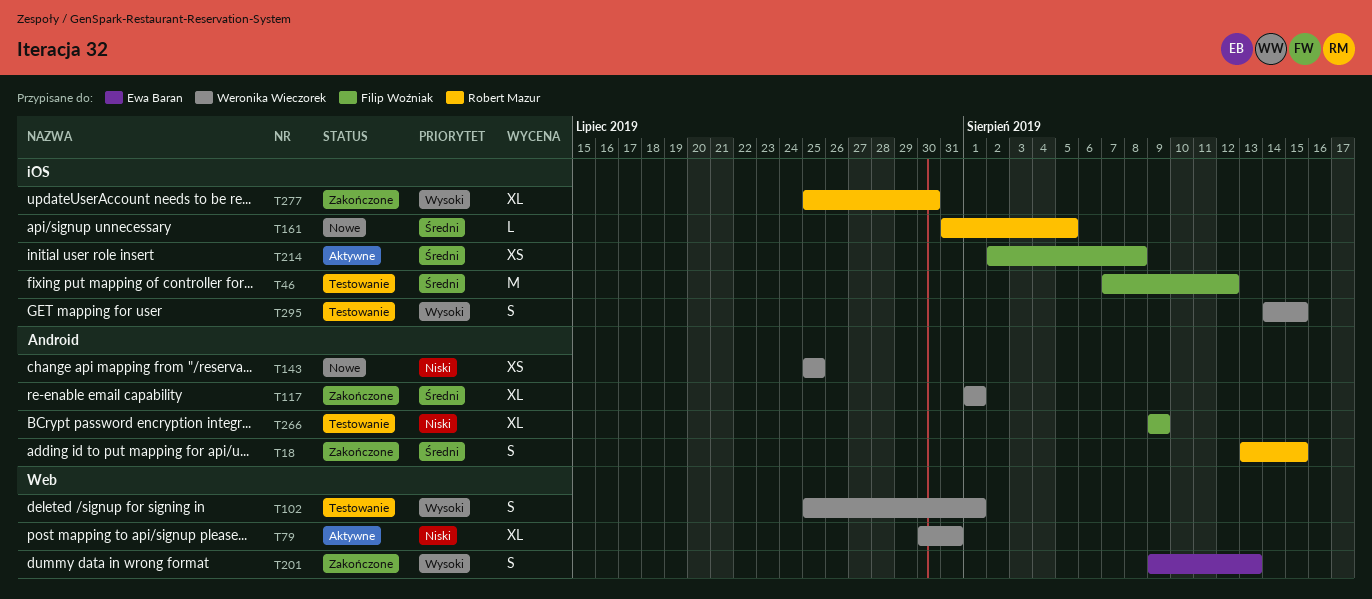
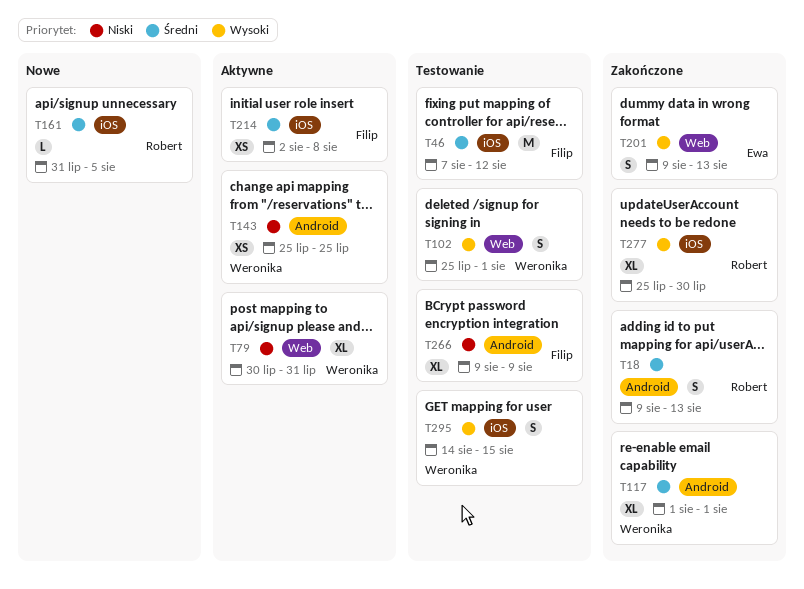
T18, start: Aug 13 -> Aug 9
T18, due: Aug 15 -> Aug 13
T143, status: Nowe -> Aktywne

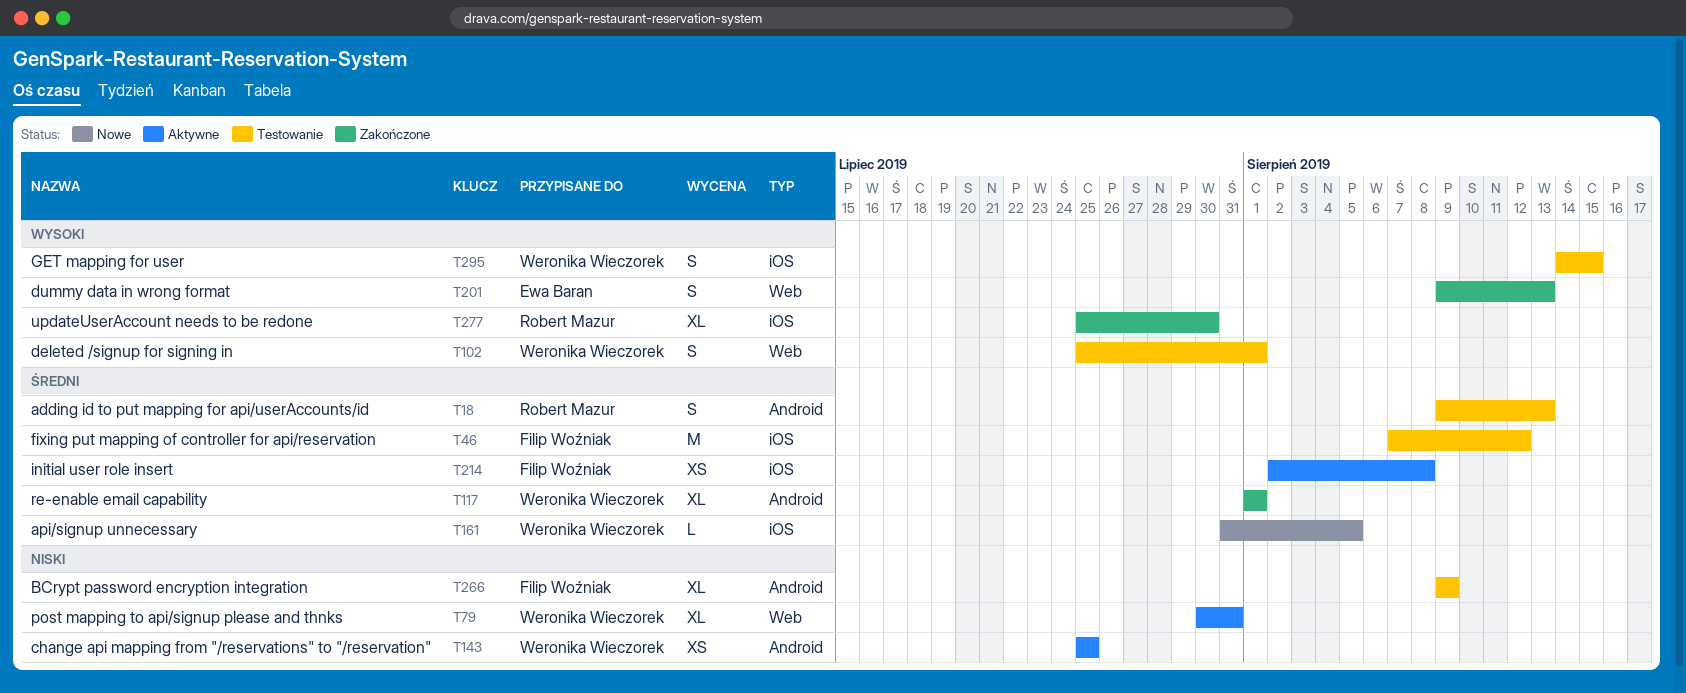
T18, status: Zakończone -> Testowanie
T161, owner: Robert Mazur -> Weronika Wieczorek

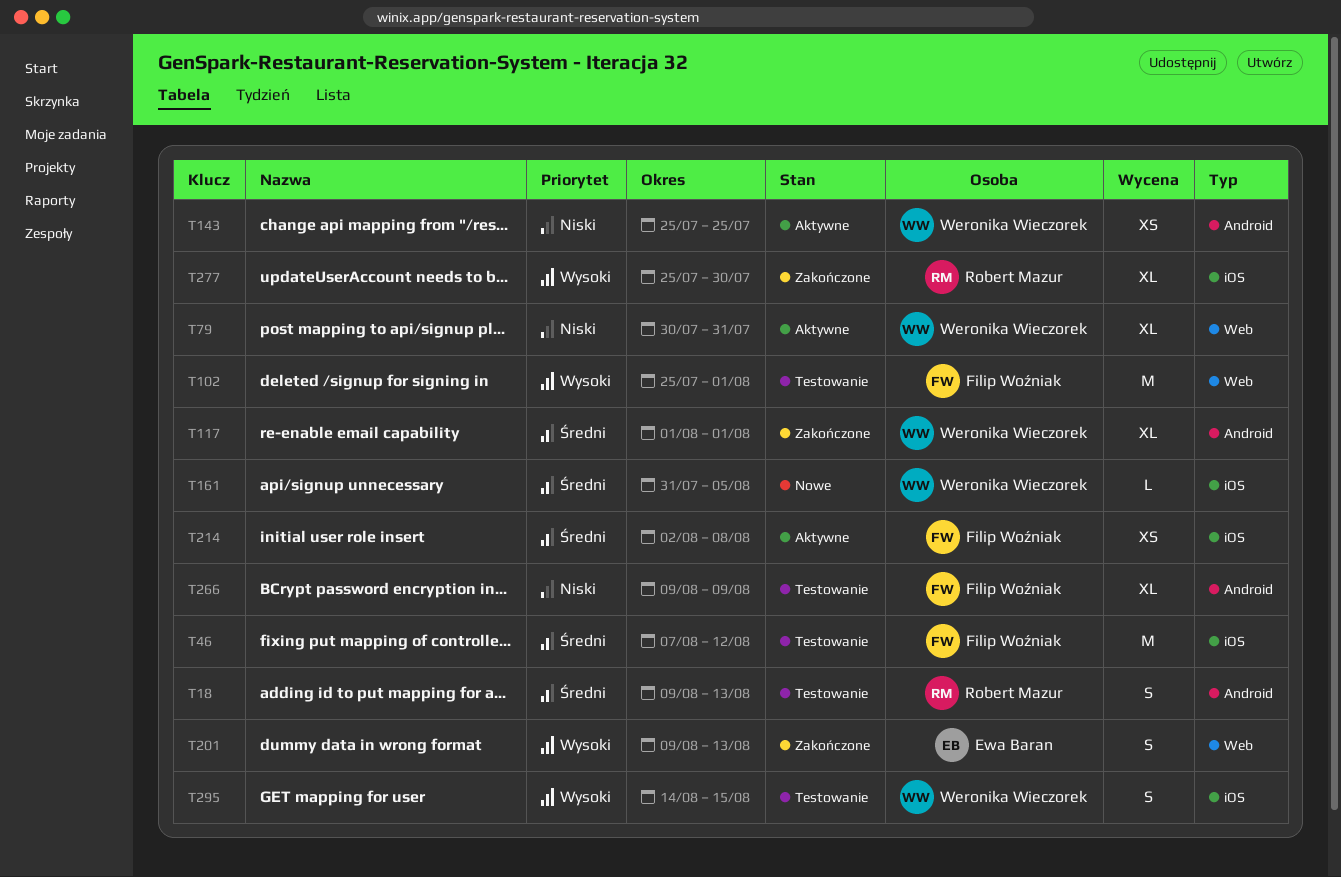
T102, owner: Weronika Wieczorek -> Filip Woźniak
T102, estimate: S -> M

